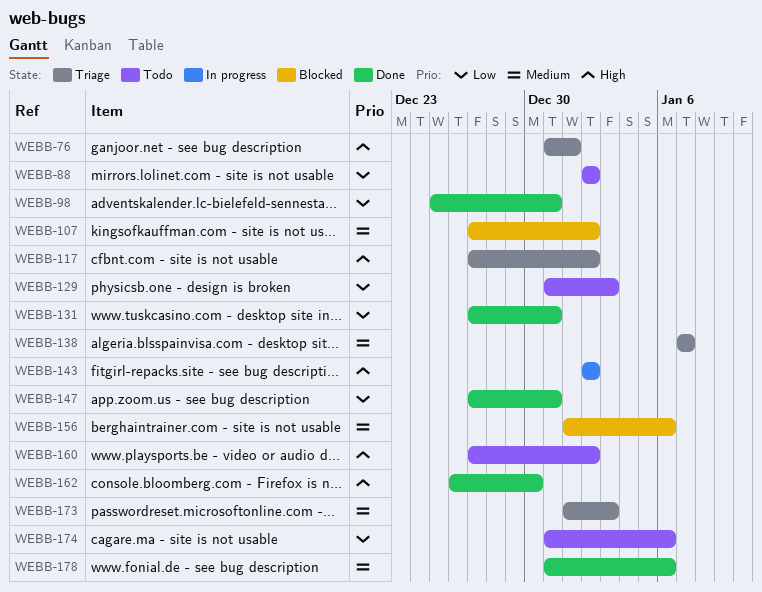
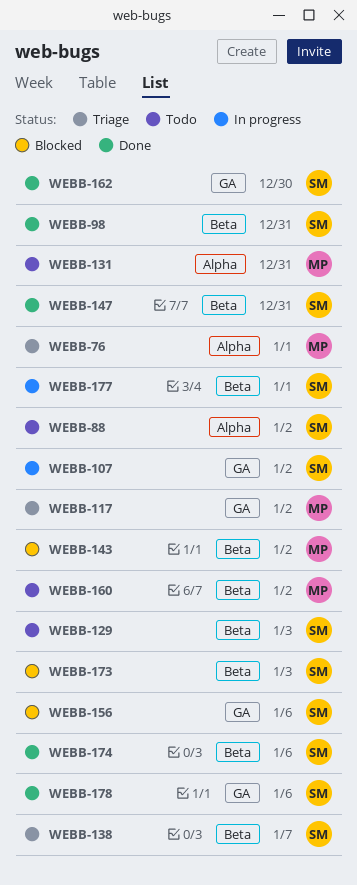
WEBB-107, status: Blocked -> In progress
WEBB-131, status: Done -> Todo
WEBB-143, status: In progress -> Blocked
WEBB-173, status: Triage -> Blocked
WEBB-174, status: Todo -> Done
WEBB-177: none -> present

